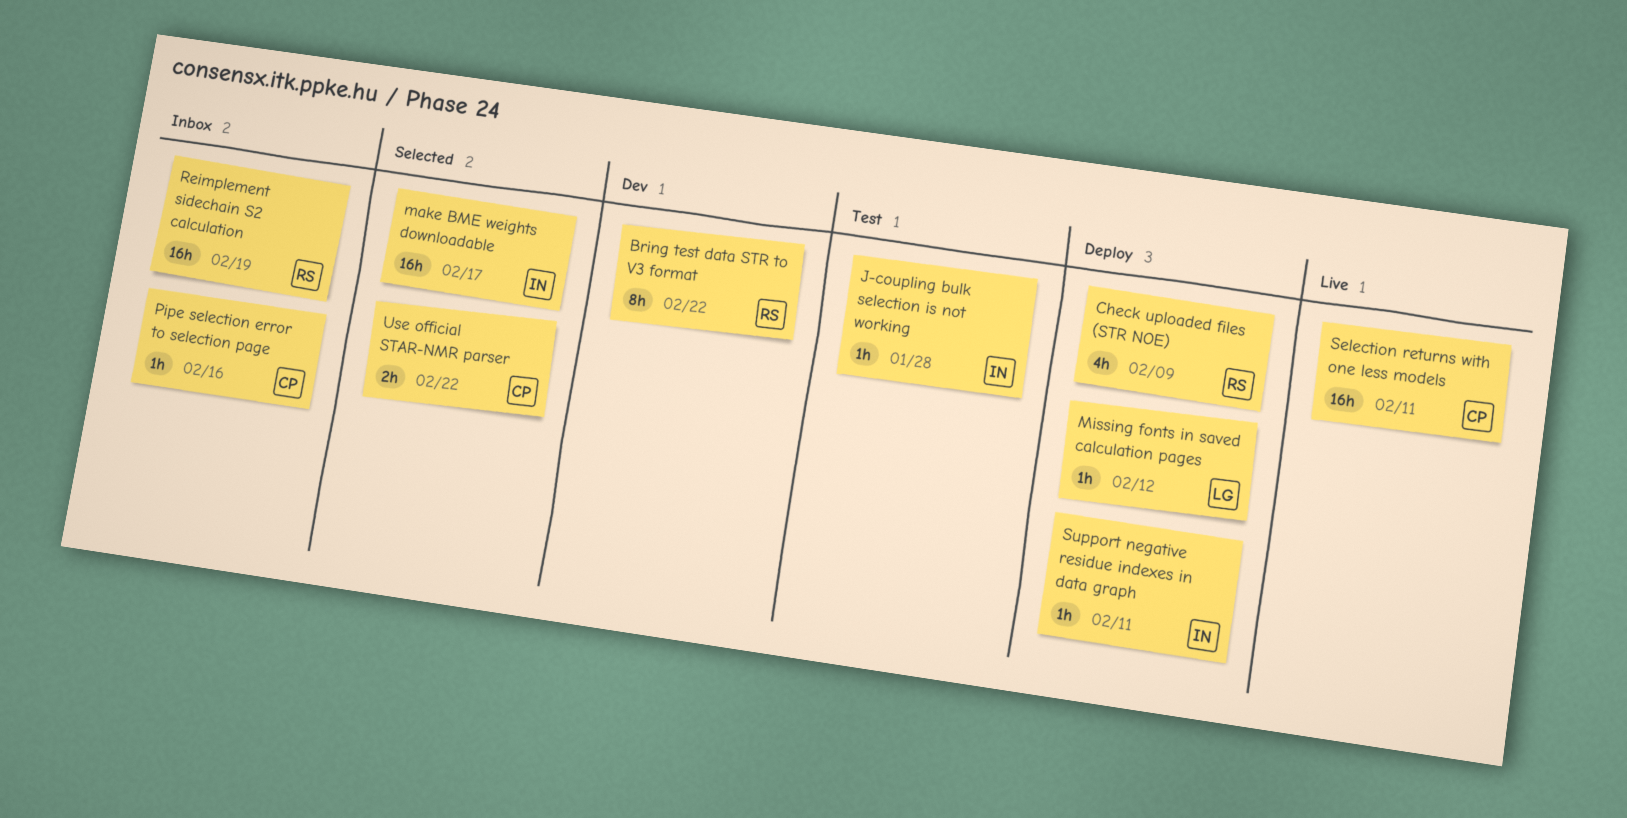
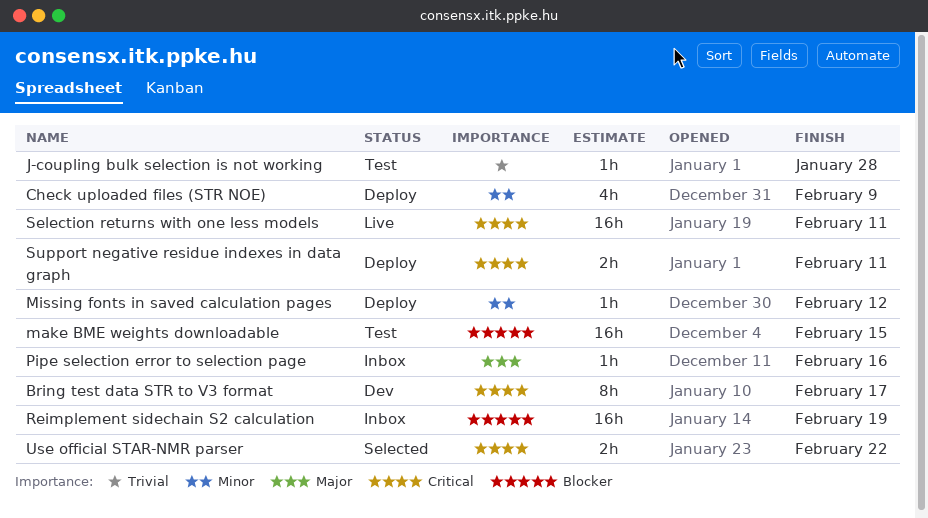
Bring test data STR to V3 format, due: Feb 22 -> Feb 17
make BME weights downloadable, status: Selected -> Test
make BME weights downloadable, due: Feb 17 -> Feb 15
Support negative residue indexes in data graph, estimate: 1h -> 2h

